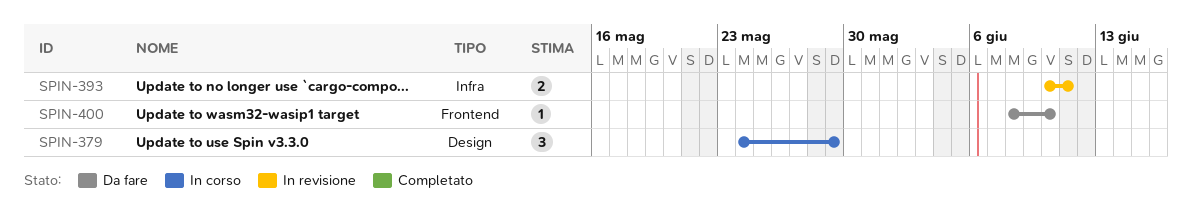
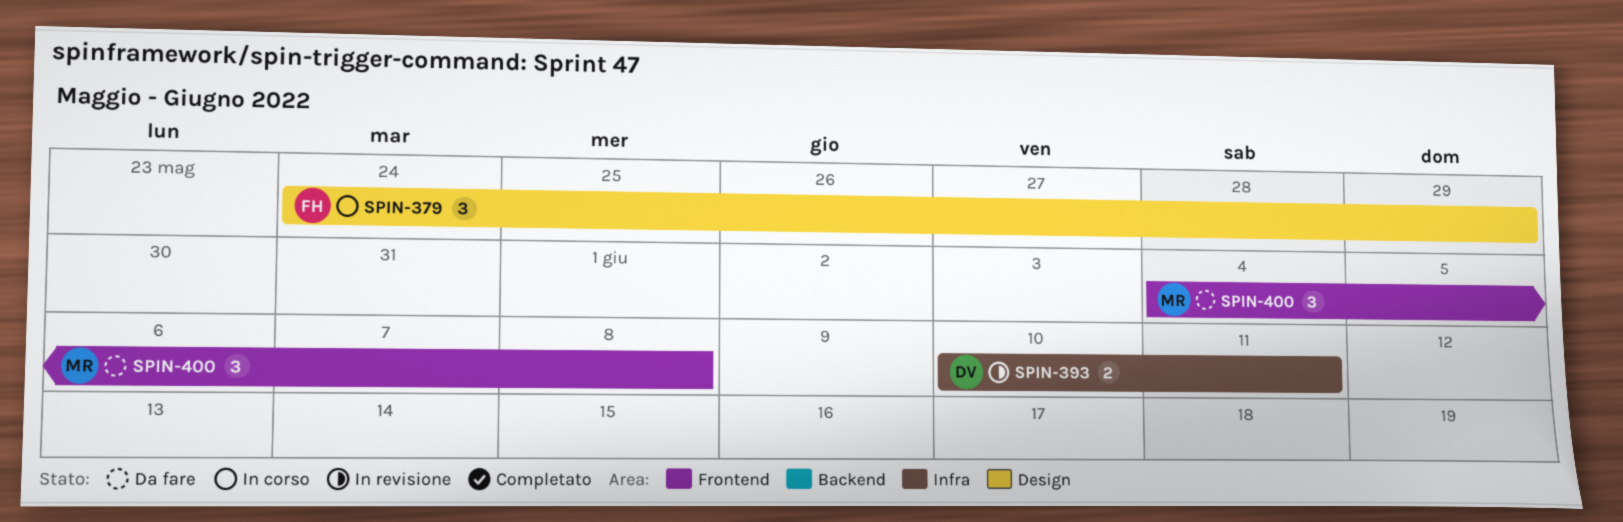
SPIN-400, estimate: 1 -> 3
SPIN-400, start: Jun 8 -> Jun 4
SPIN-400, due: Jun 10 -> Jun 8

